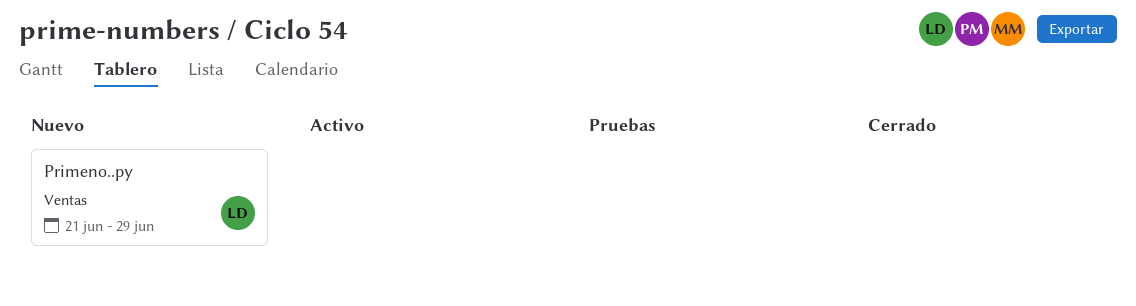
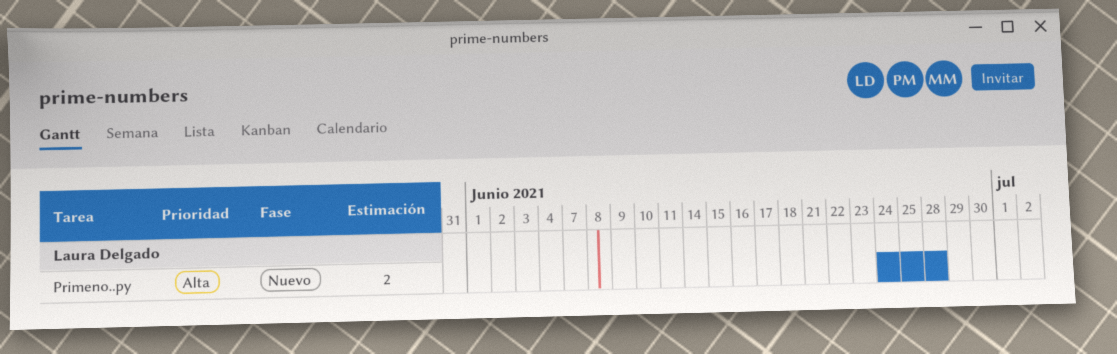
Primeno..py, start: Jun 21 -> Jun 24
Primeno..py, due: Jun 29 -> Jun 28

